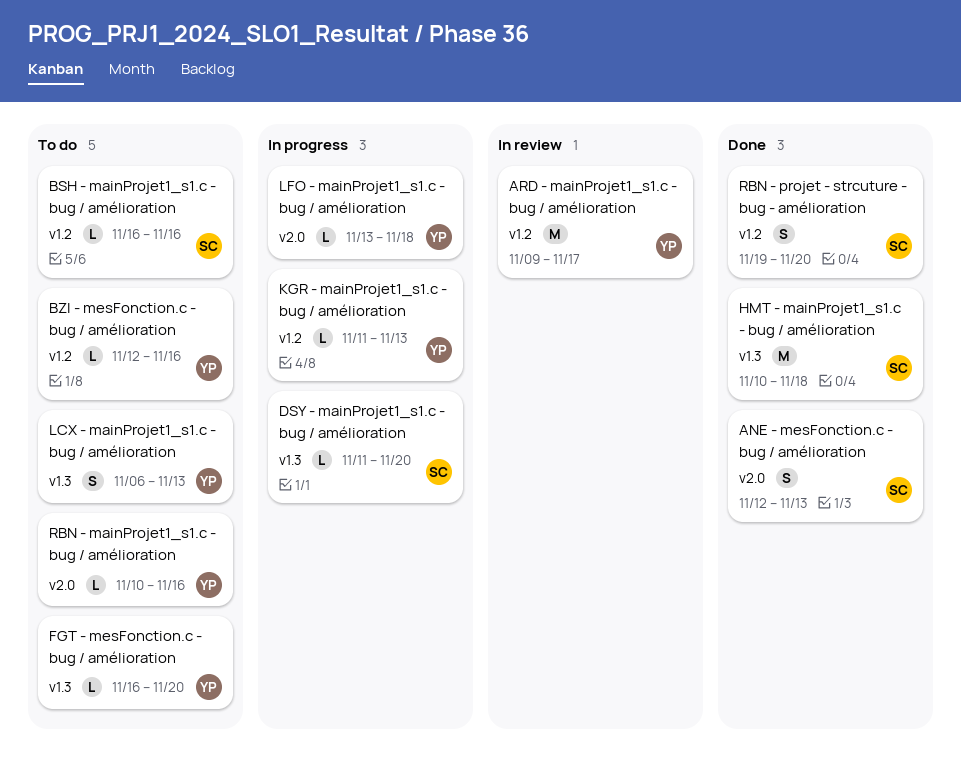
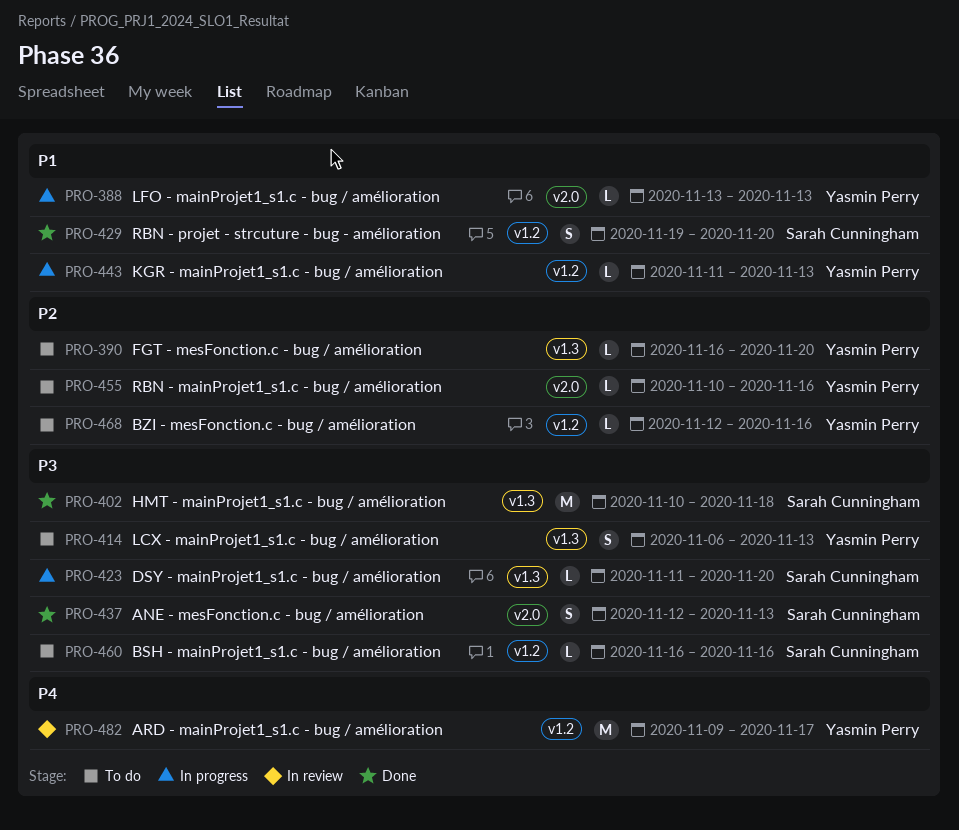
LFO - mainProjet1_s1.c - bug / amélioration, due: Nov 18 -> Nov 13

